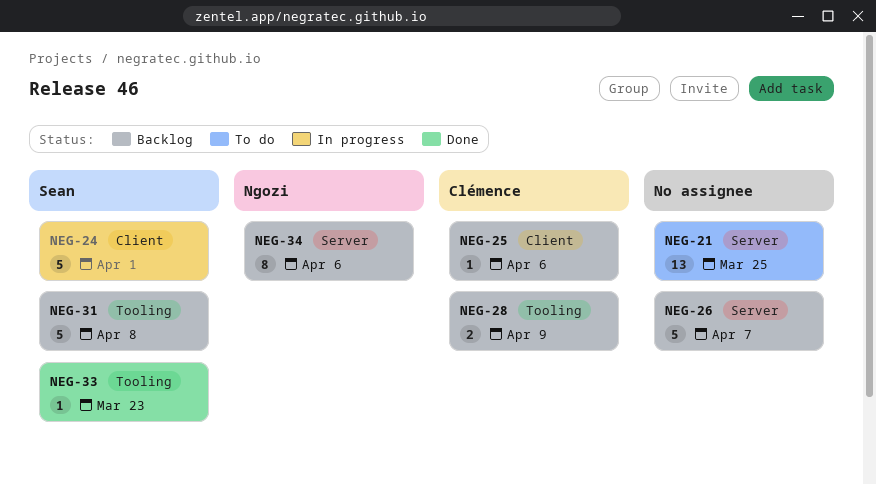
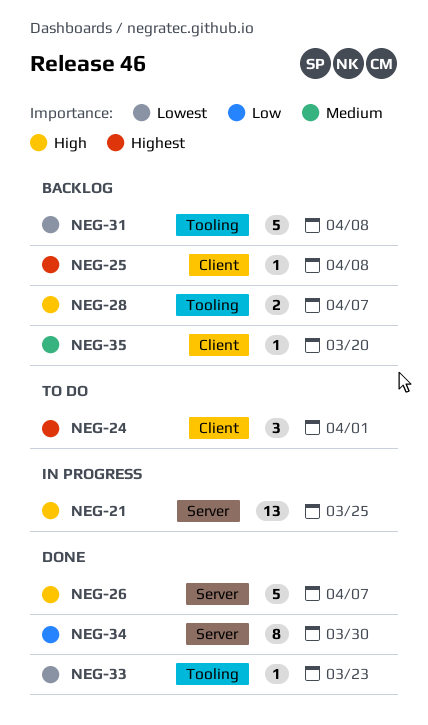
NEG-21, status: To do -> In progress
NEG-24, status: In progress -> To do
NEG-24, estimate: 5 -> 3
NEG-25, due: Apr 6 -> Apr 8
NEG-26, status: Backlog -> Done
NEG-28, due: Apr 9 -> Apr 7
NEG-34, status: Backlog -> Done
NEG-34, due: Apr 6 -> Mar 30
NEG-35: none -> present

